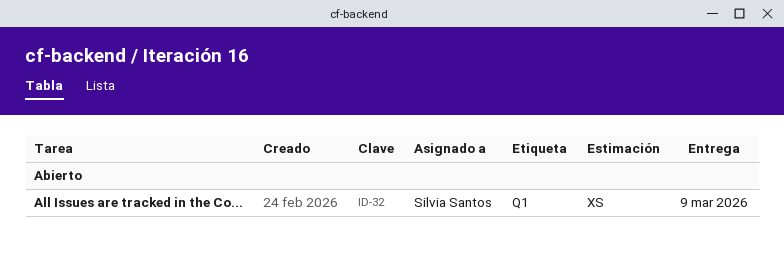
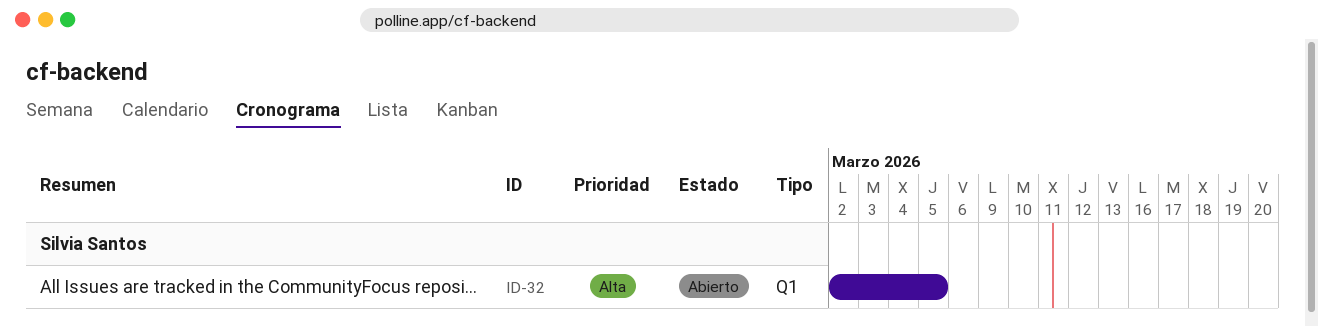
ID-32, due: Mar 9 -> Mar 5

